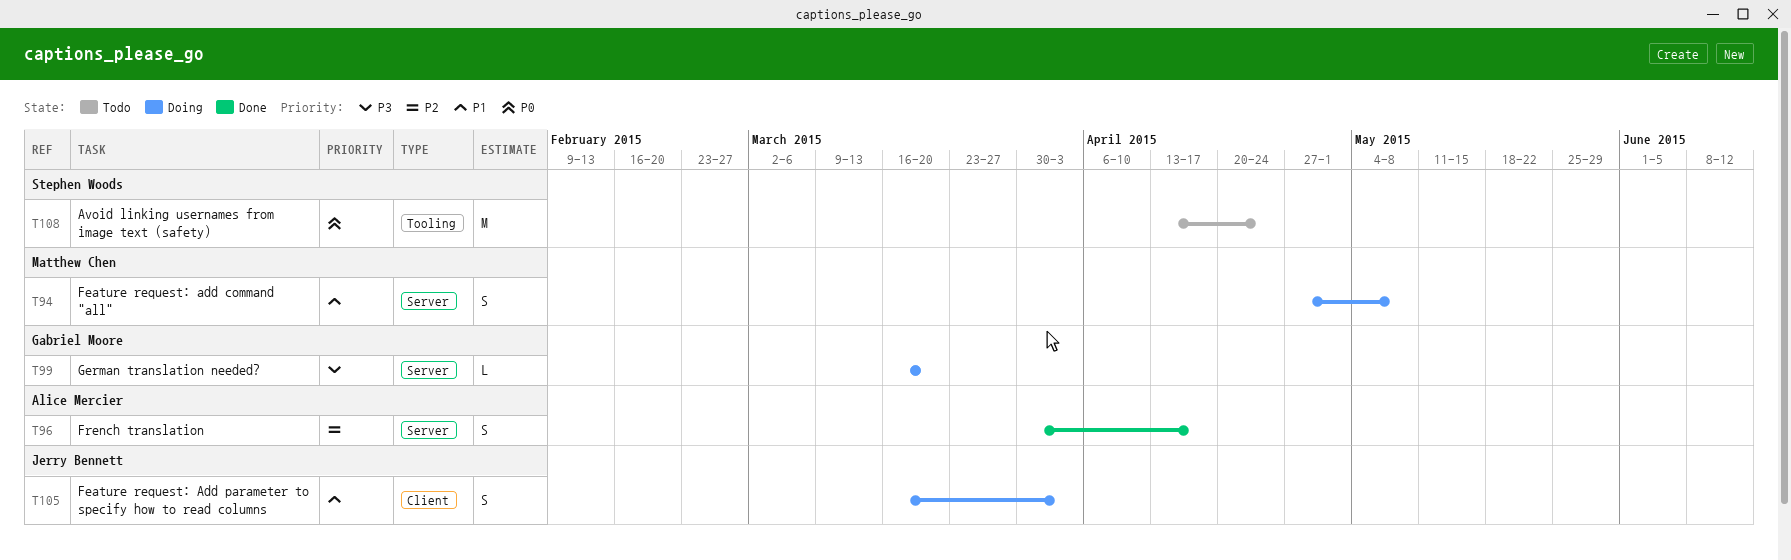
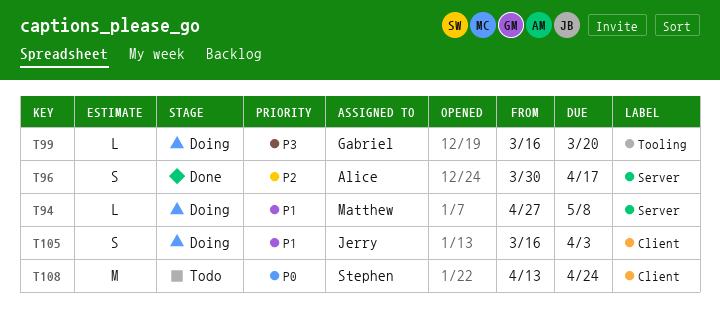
T94, estimate: S -> L
T99, label: Server -> Tooling
T108, label: Tooling -> Client

